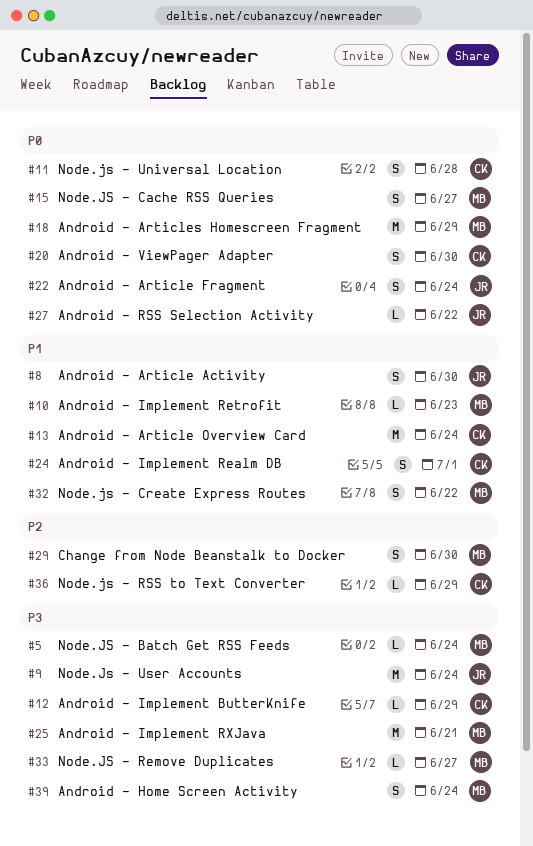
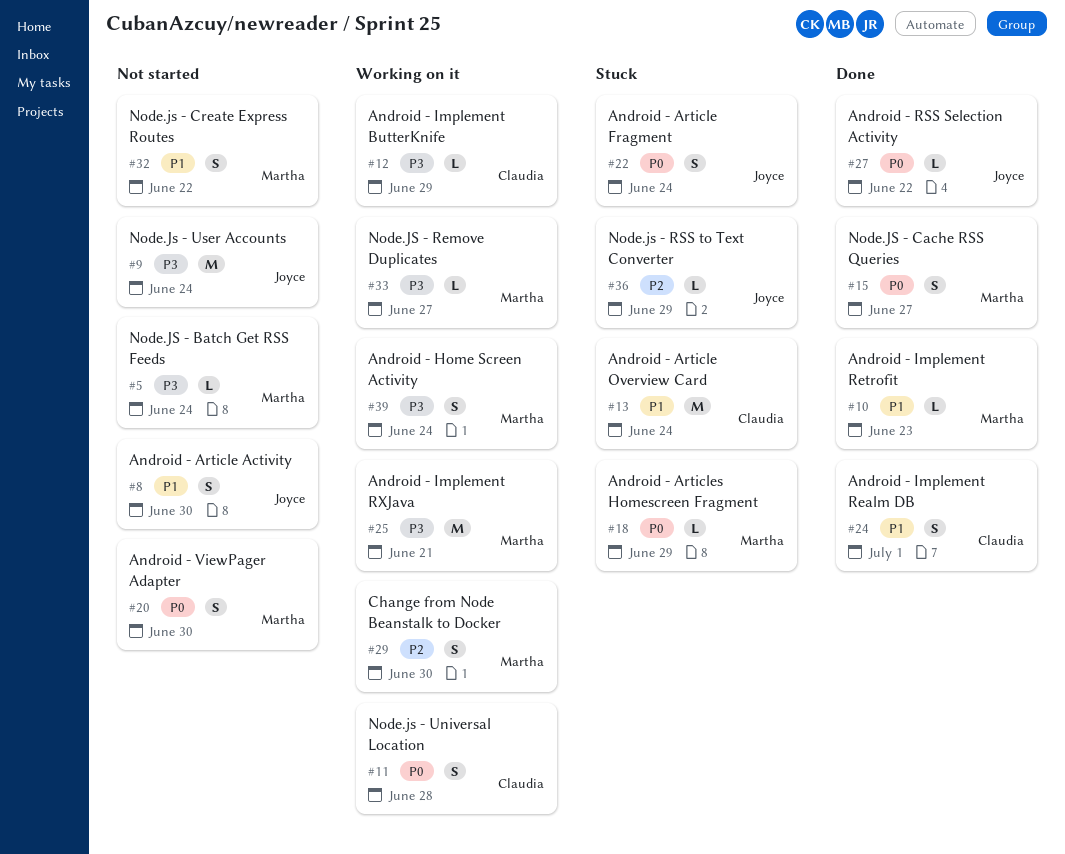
#18, estimate: M -> L
#20, owner: Claudia -> Martha
#36, owner: Claudia -> Joyce

